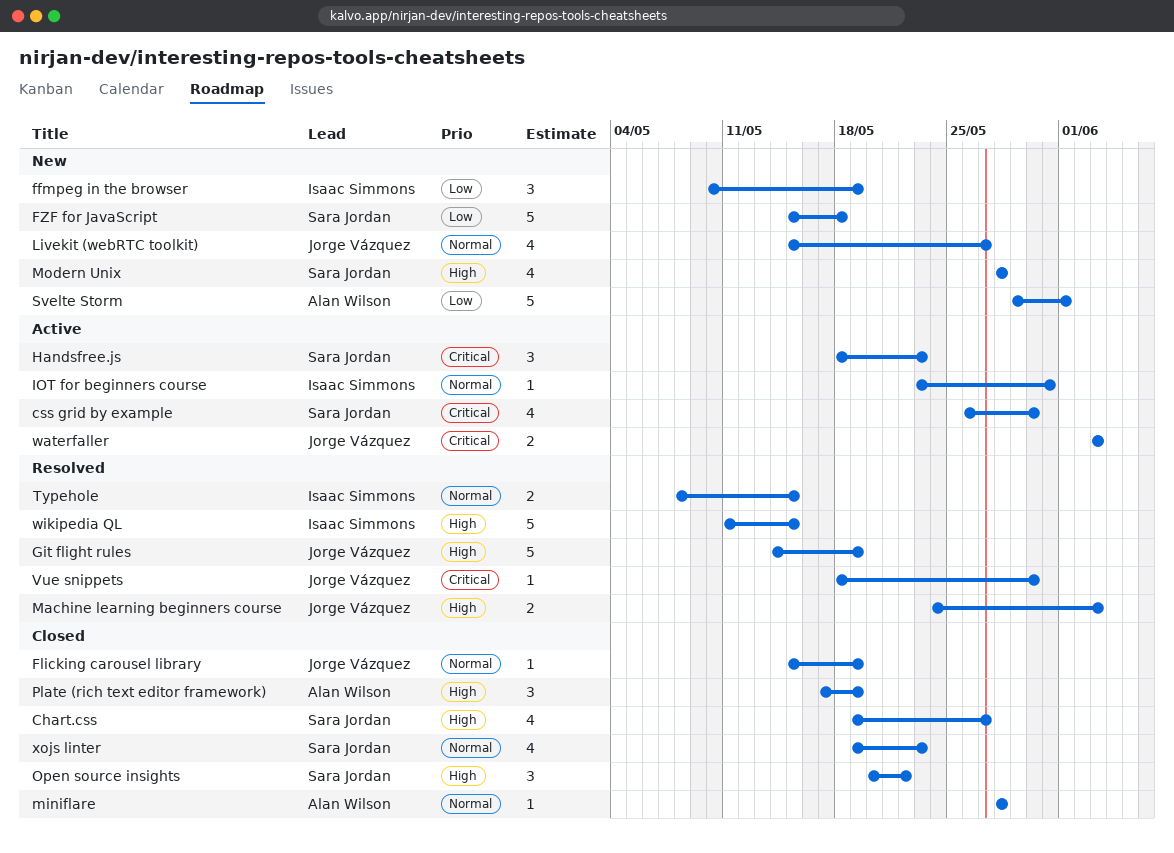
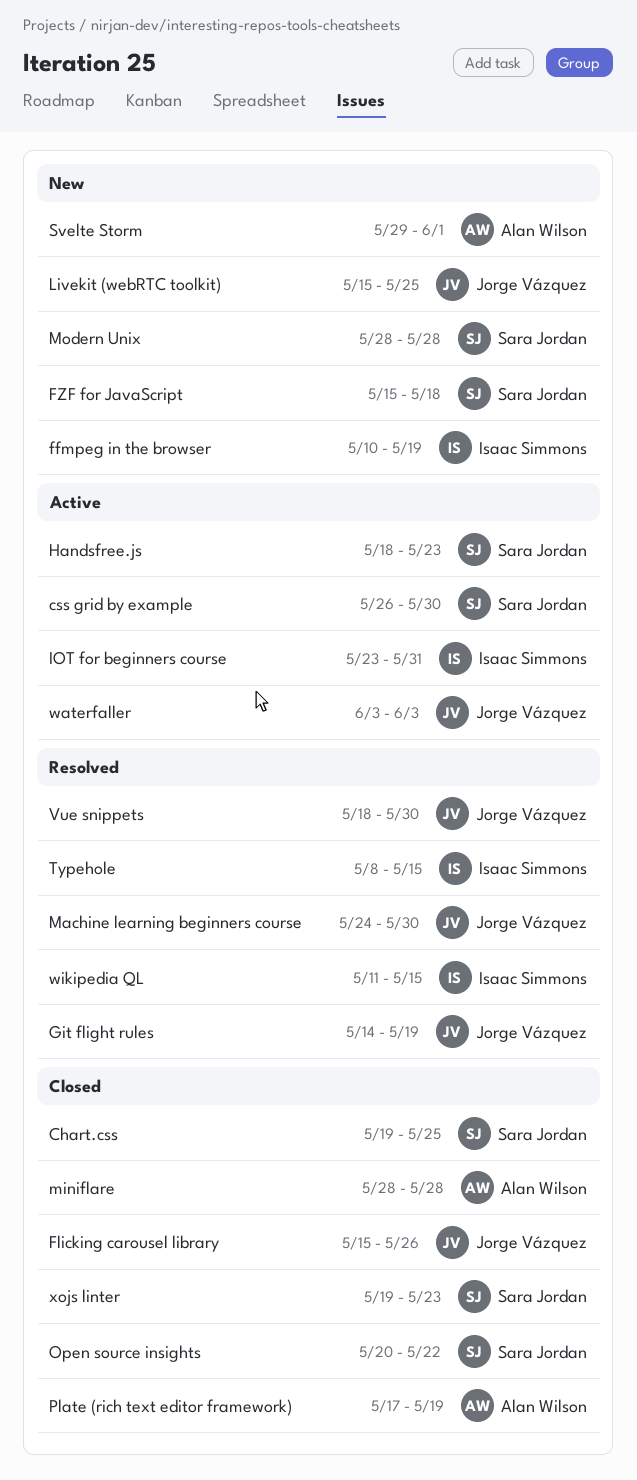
Chart.css, due: May 27 -> May 25
Flicking carousel library, due: May 19 -> May 26
Livekit (webRTC toolkit), due: May 27 -> May 25
Machine learning beginners course, due: Jun 3 -> May 30

